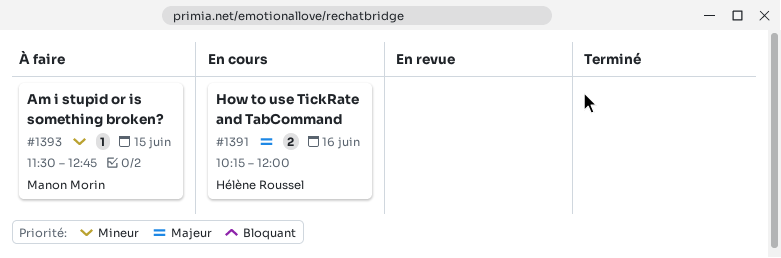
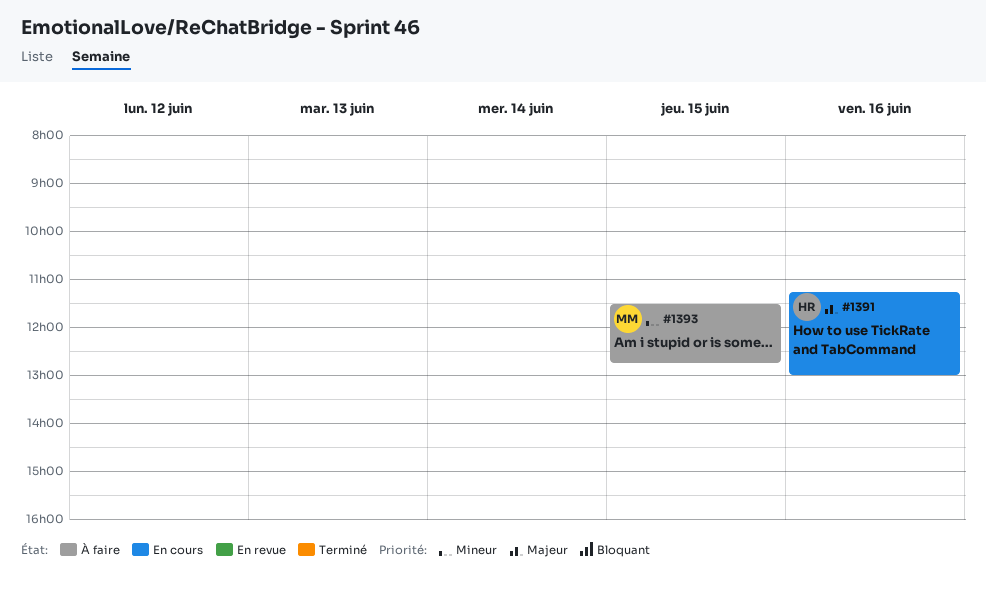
#1391, begins: 10:15 -> 11:15
#1391, ends: 12:00 -> 13:00

